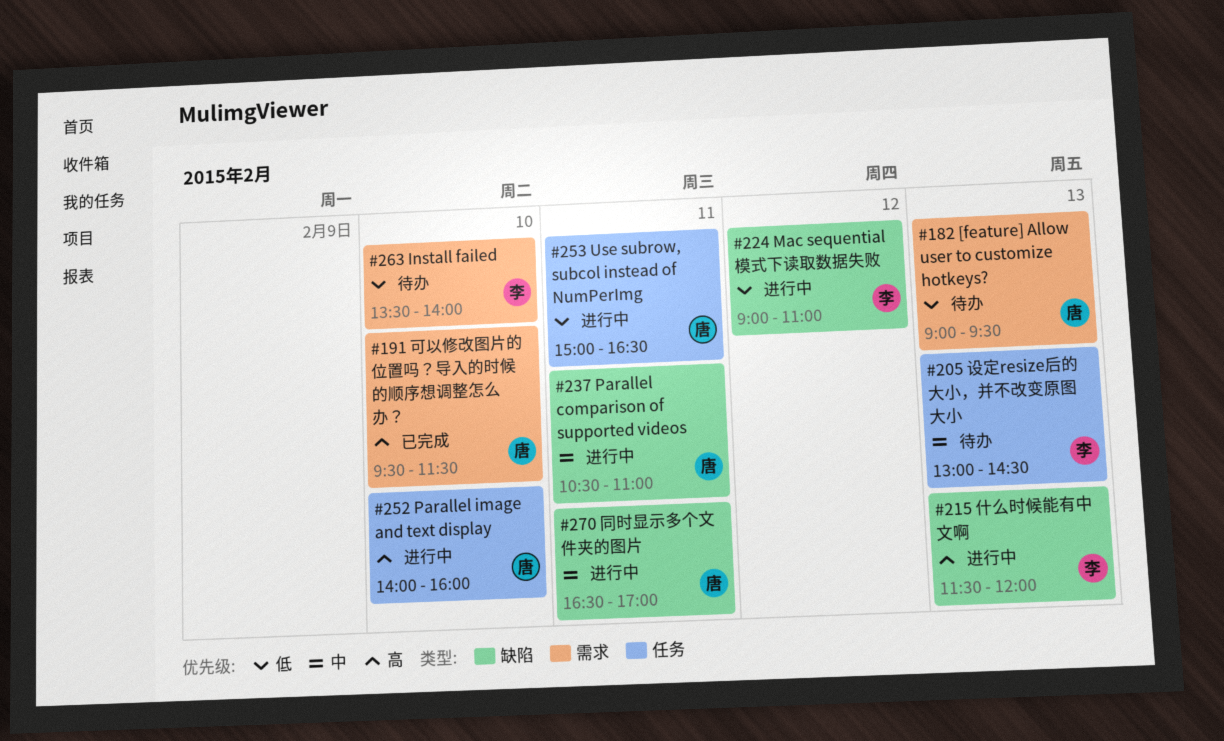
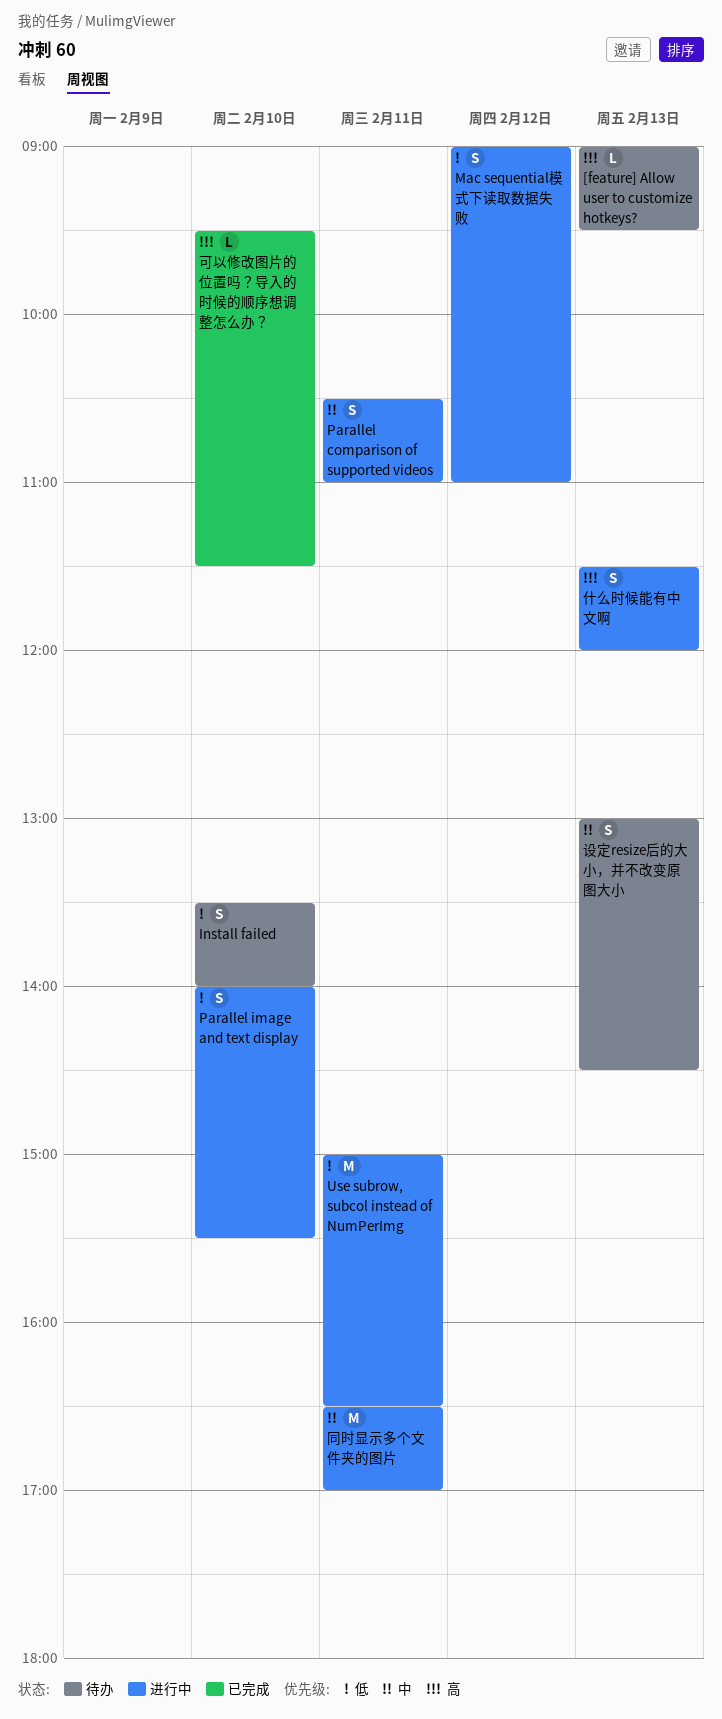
[feature] Allow user to customize hotkeys?, priority: 低 -> 高
Parallel image and text display, priority: 高 -> 低
Parallel image and text display, ends: 16:00 -> 15:30

